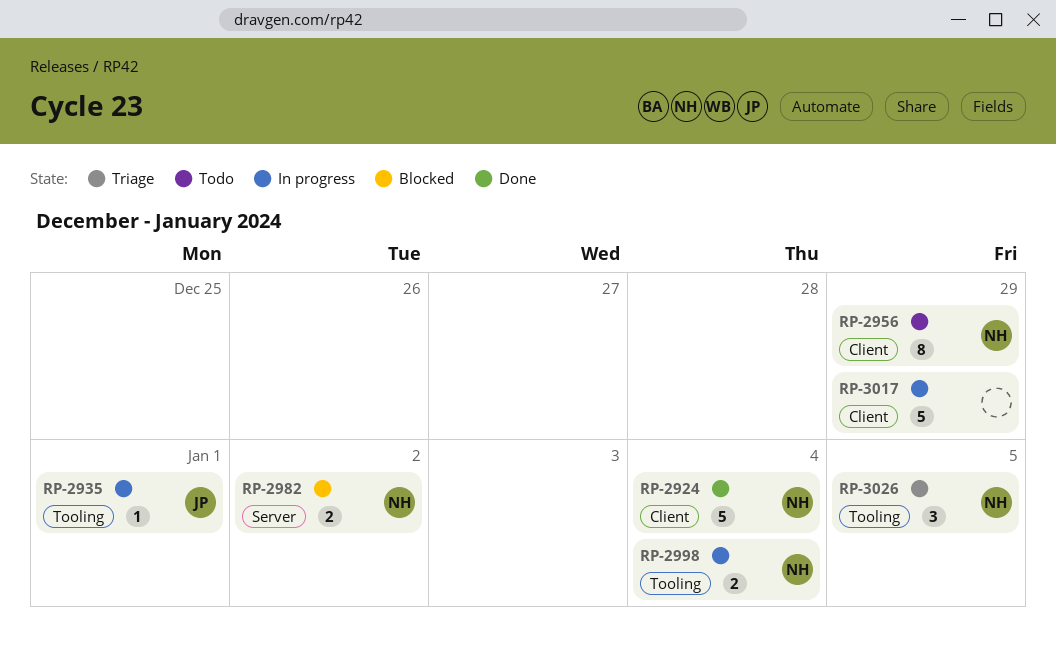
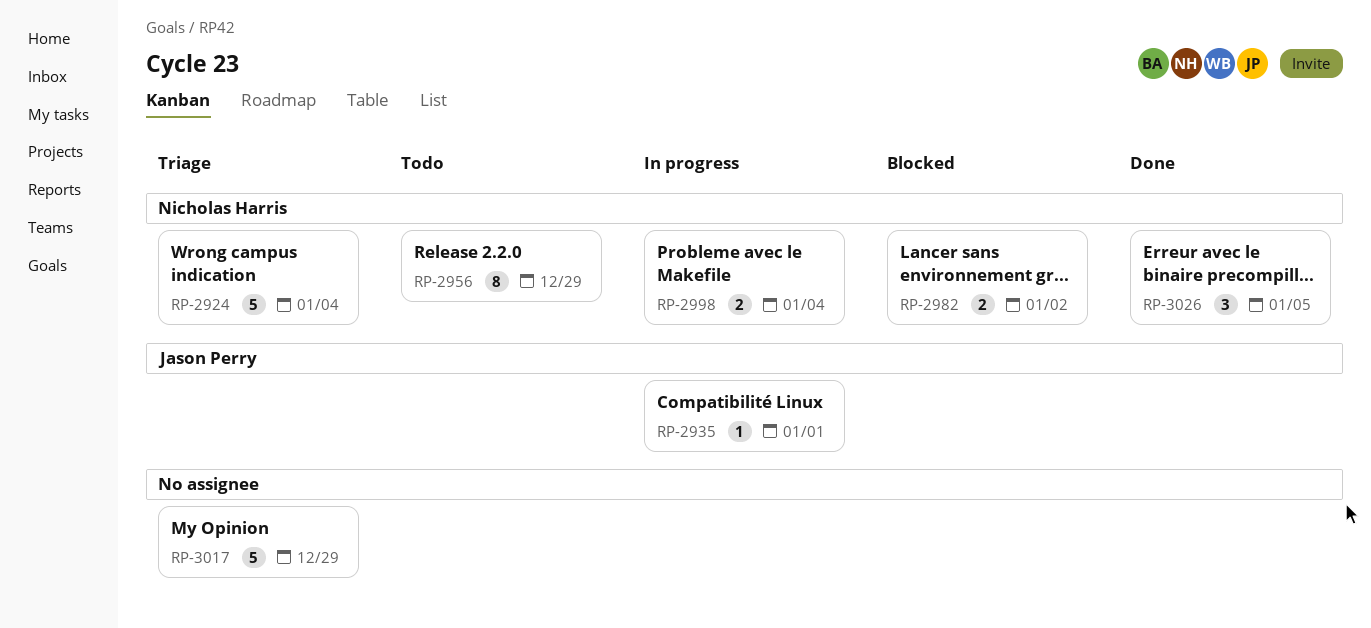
RP-2924, status: Done -> Triage
RP-3017, status: In progress -> Triage
RP-3026, status: Triage -> Done

